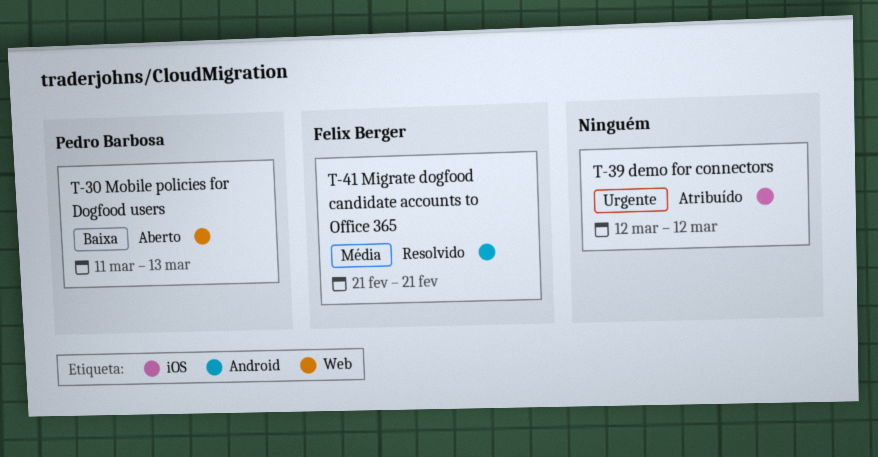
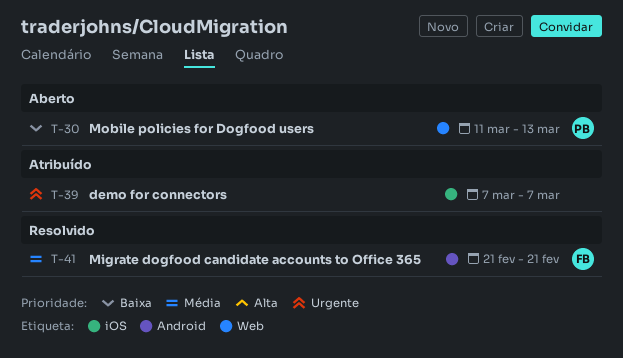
T-39, start: Mar 12 -> Mar 7
T-39, due: Mar 12 -> Mar 7

